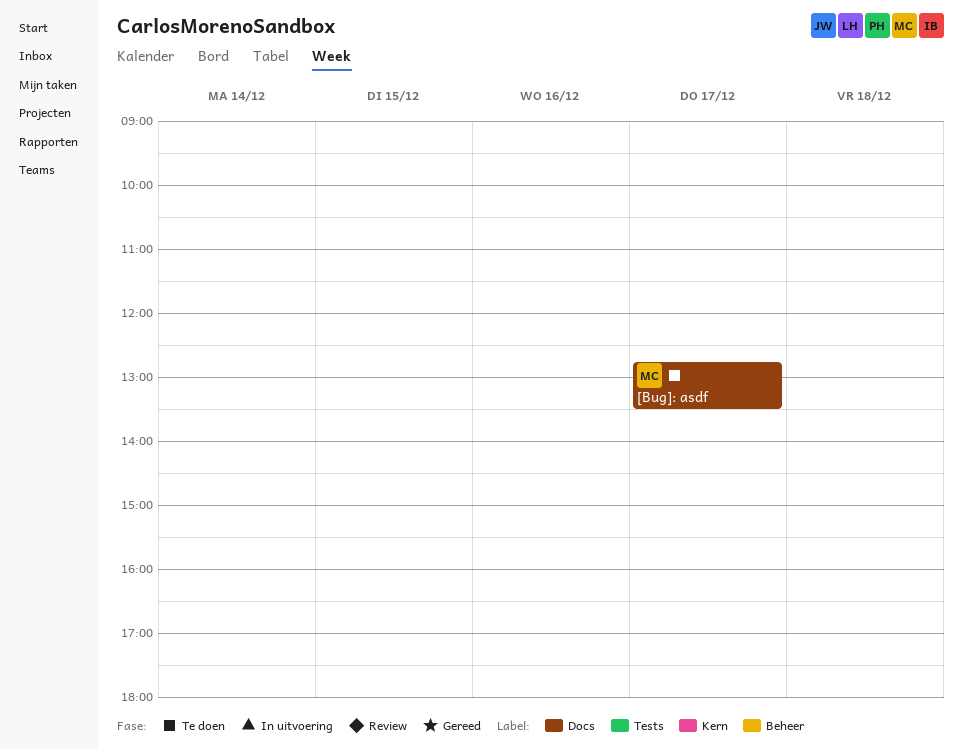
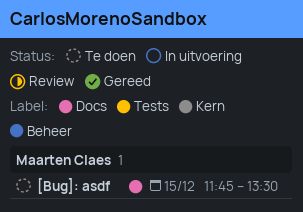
[Bug]: asdf, day: Dec 17 -> Dec 15
[Bug]: asdf, begins: 12:45 -> 11:45

